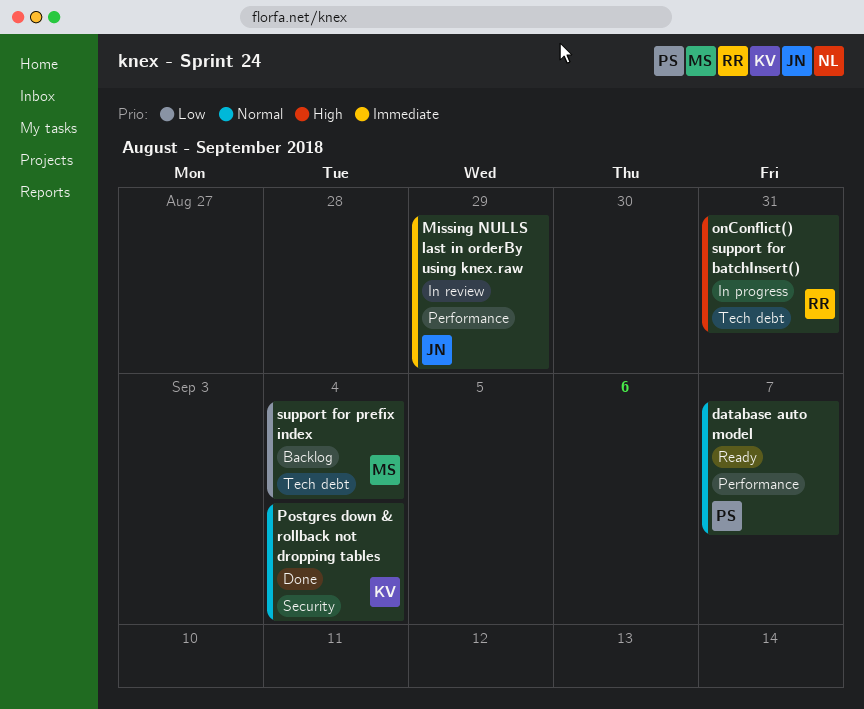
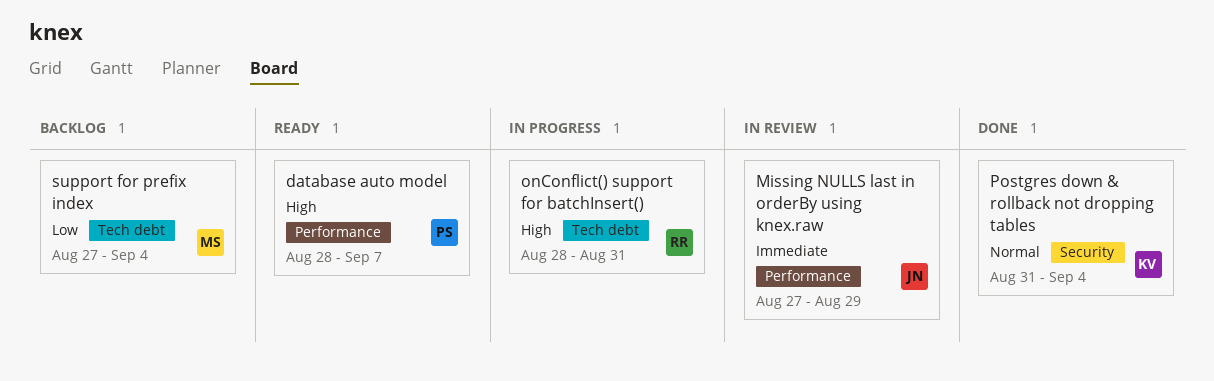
database auto model, priority: Normal -> High

